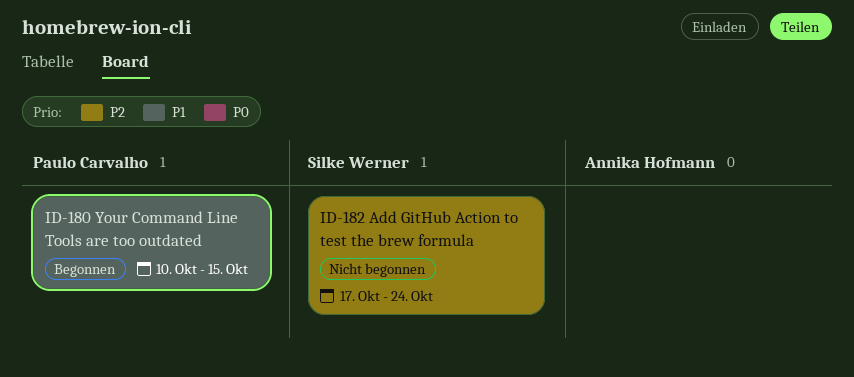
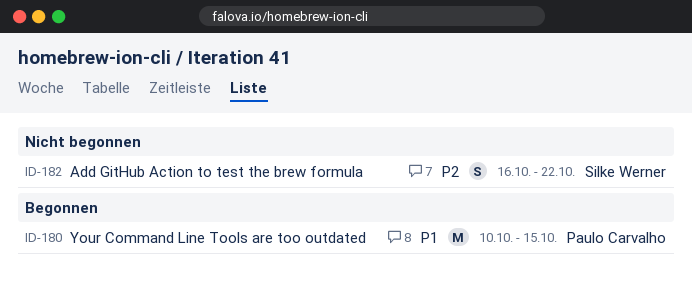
ID-182, start: Oct 17 -> Oct 16
ID-182, due: Oct 24 -> Oct 22

